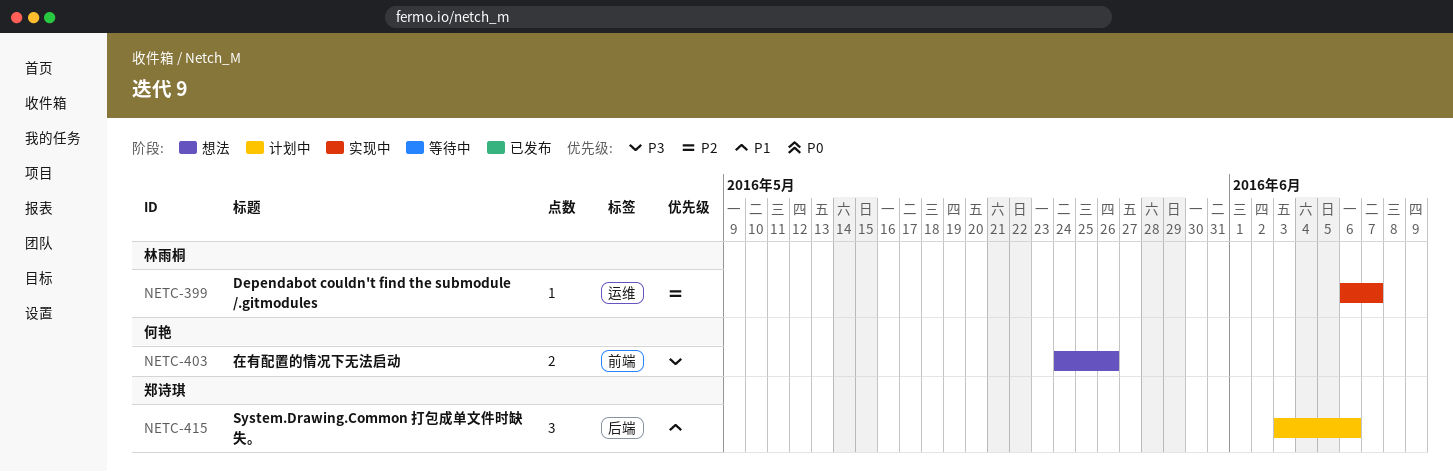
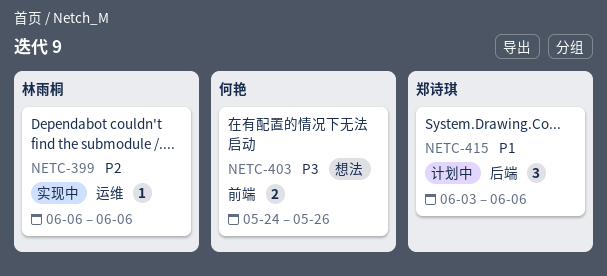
NETC-399, due: Jun 7 -> Jun 6

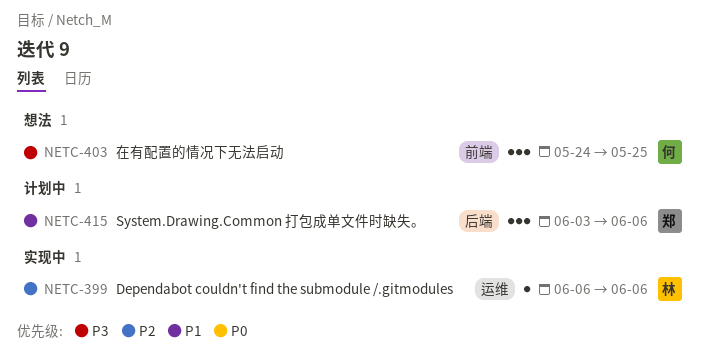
NETC-403, estimate: 2 -> 3
NETC-403, due: May 26 -> May 25

